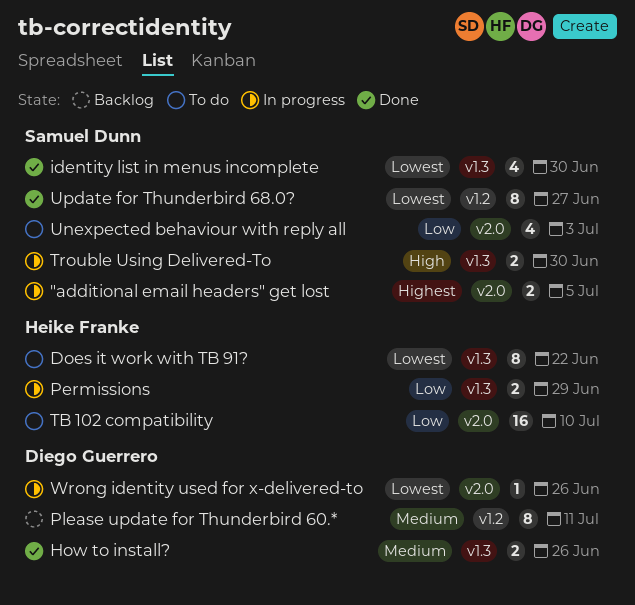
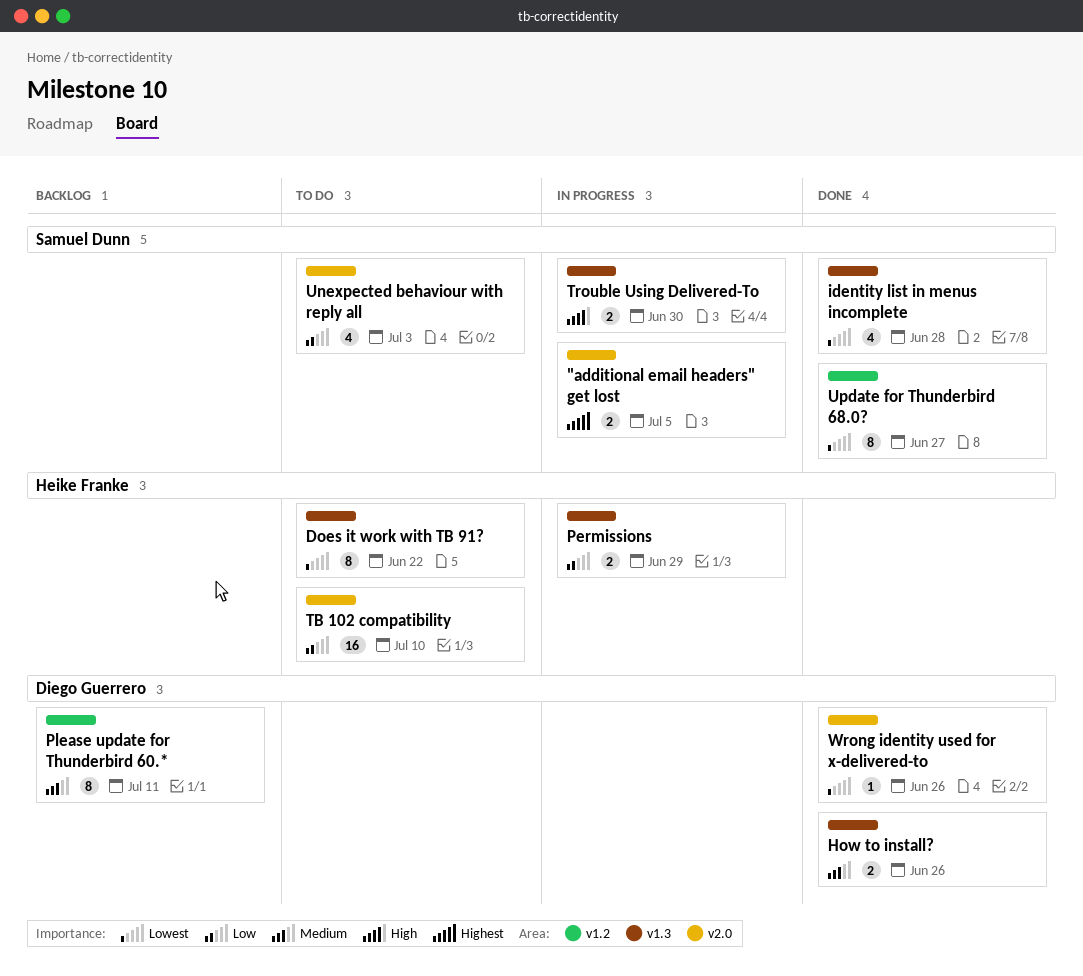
identity list in menus incomplete, due: Jun 30 -> Jun 28
Wrong identity used for x-delivered-to, status: In progress -> Done

